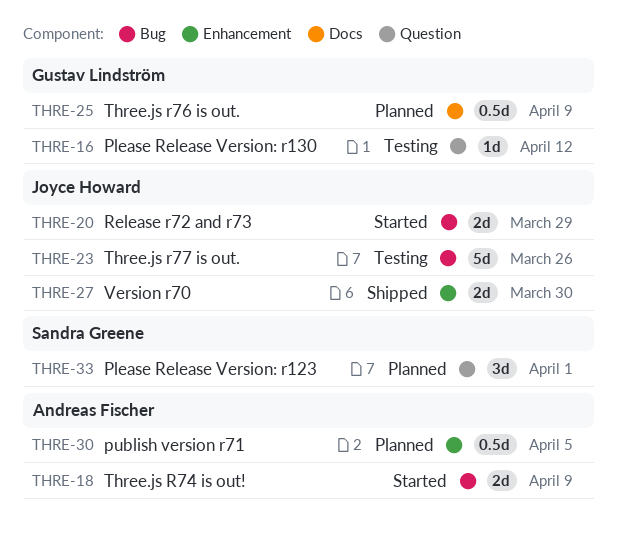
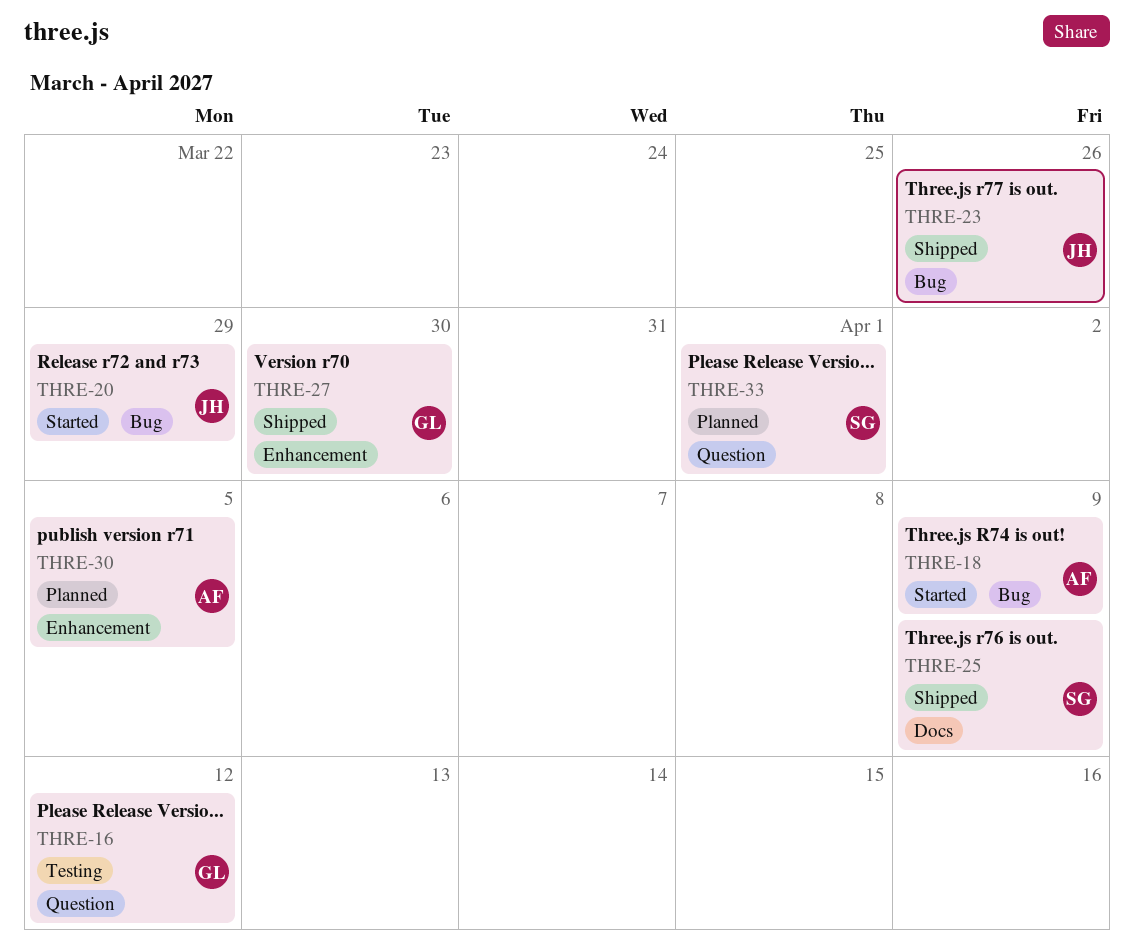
THRE-23, status: Testing -> Shipped
THRE-25, status: Planned -> Shipped
THRE-25, owner: Gustav Lindström -> Sandra Greene
THRE-27, owner: Joyce Howard -> Gustav Lindström

